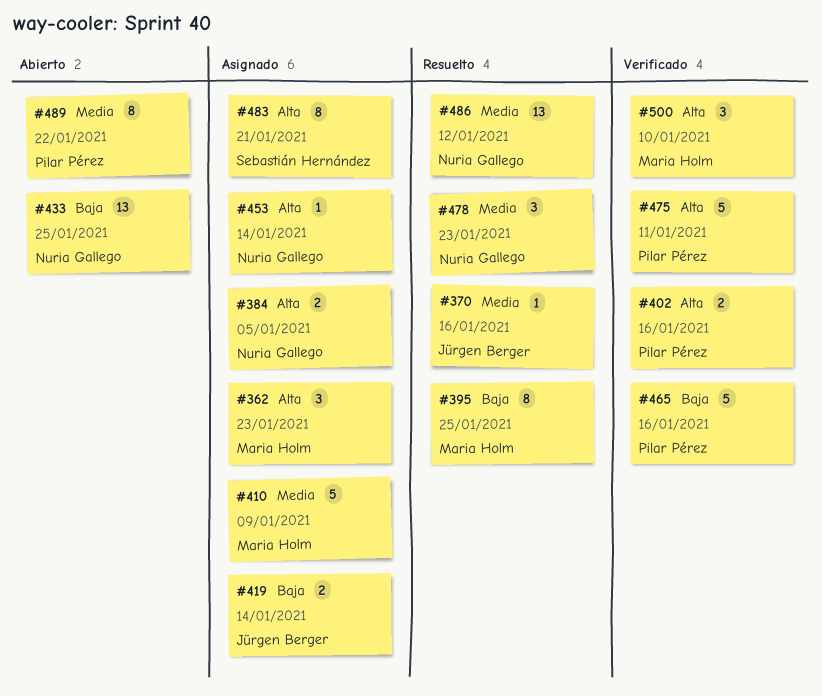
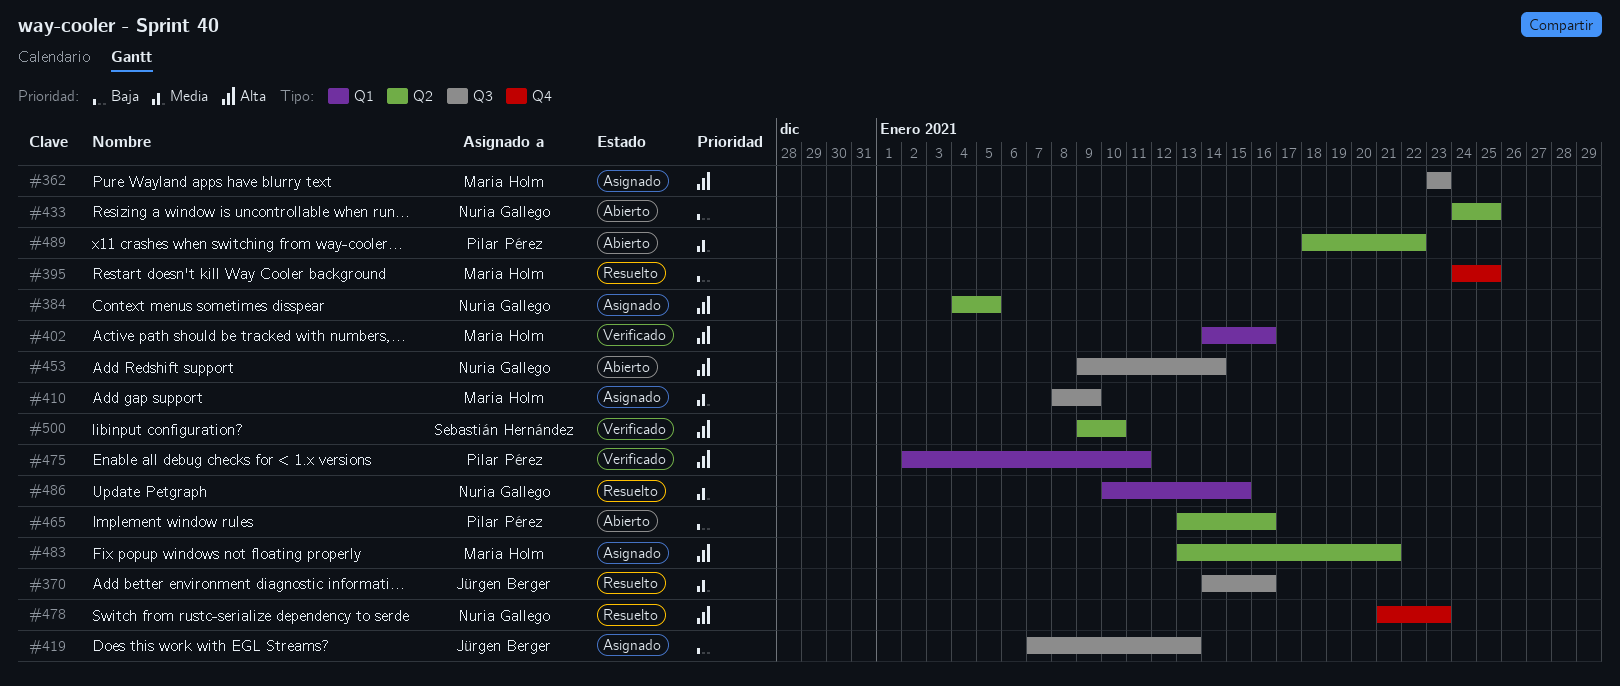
#402, owner: Pilar Pérez -> Maria Holm
#419, due: Jan 14 -> Jan 13
#453, status: Asignado -> Abierto
#465, status: Verificado -> Abierto
#478, priority: Media -> Alta
#483, owner: Sebastián Hernández -> Maria Holm
#486, due: Jan 12 -> Jan 15
#500, owner: Maria Holm -> Sebastián Hernández

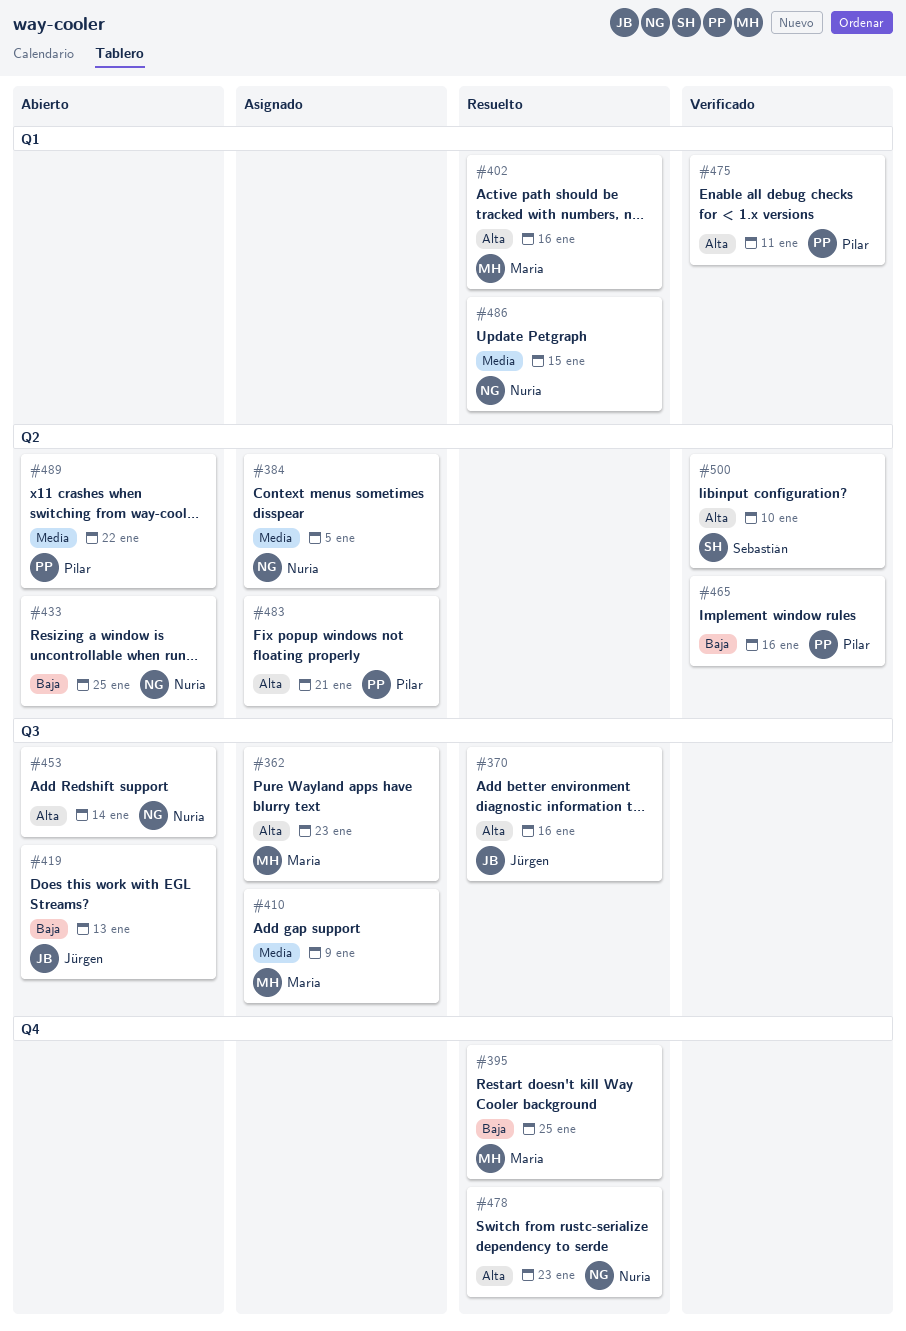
#370, priority: Media -> Alta
#384, priority: Alta -> Media
#402, status: Verificado -> Resuelto
#419, status: Asignado -> Abierto
#465, status: Abierto -> Verificado
#483, owner: Maria Holm -> Pilar Pérez

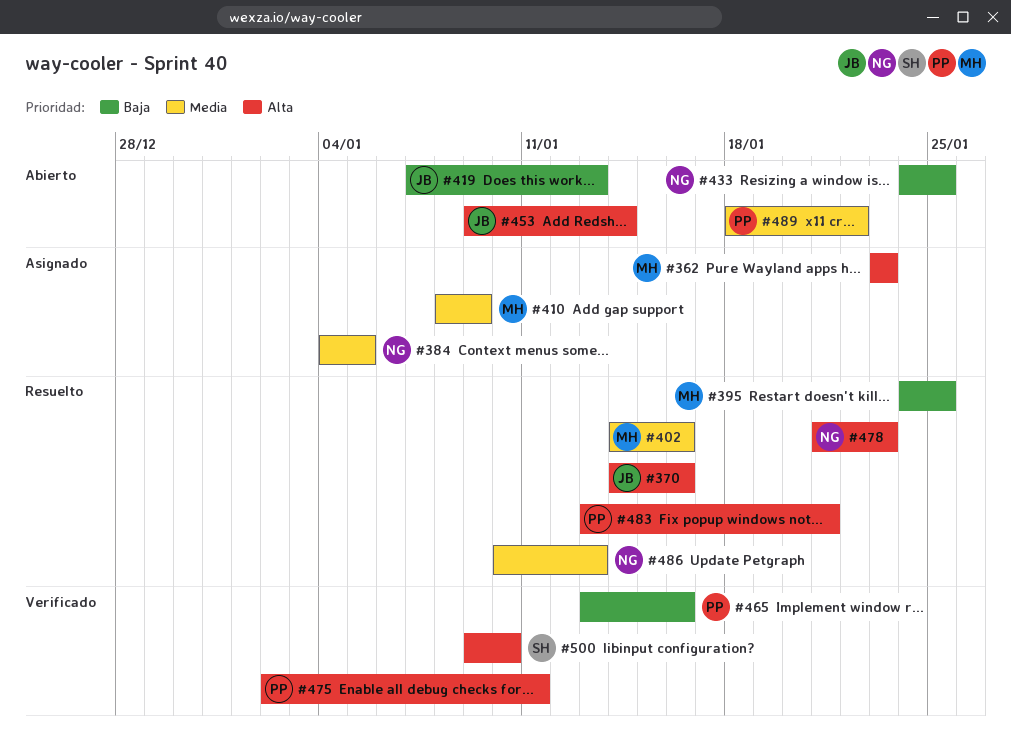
#402, priority: Alta -> Media
#453, owner: Nuria -> Jürgen
#483, status: Asignado -> Resuelto
#486, due: Jan 15 -> Jan 13

